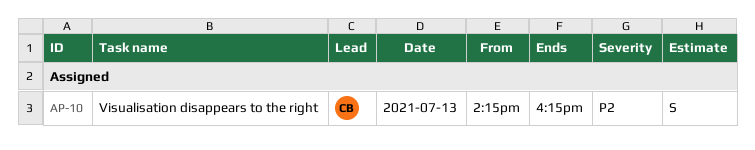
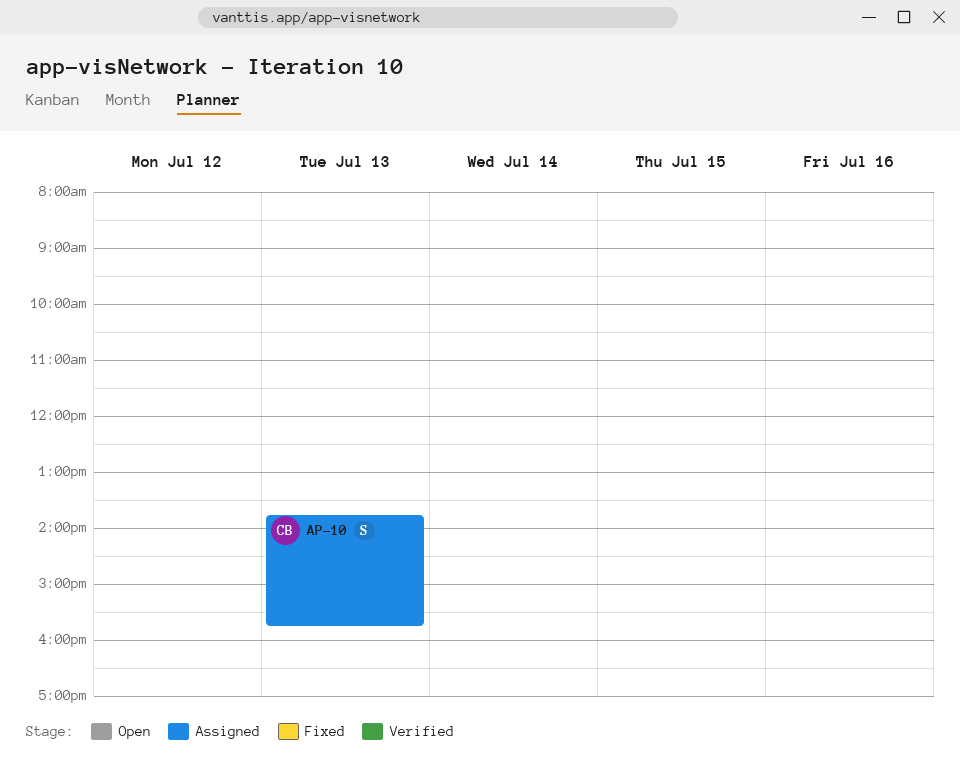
AP-10, begins: 14:15 -> 13:45
AP-10, ends: 16:15 -> 15:45

